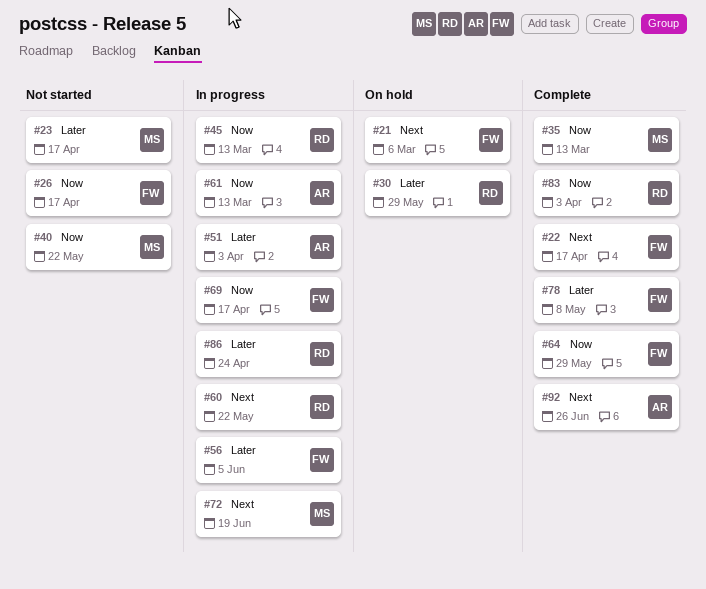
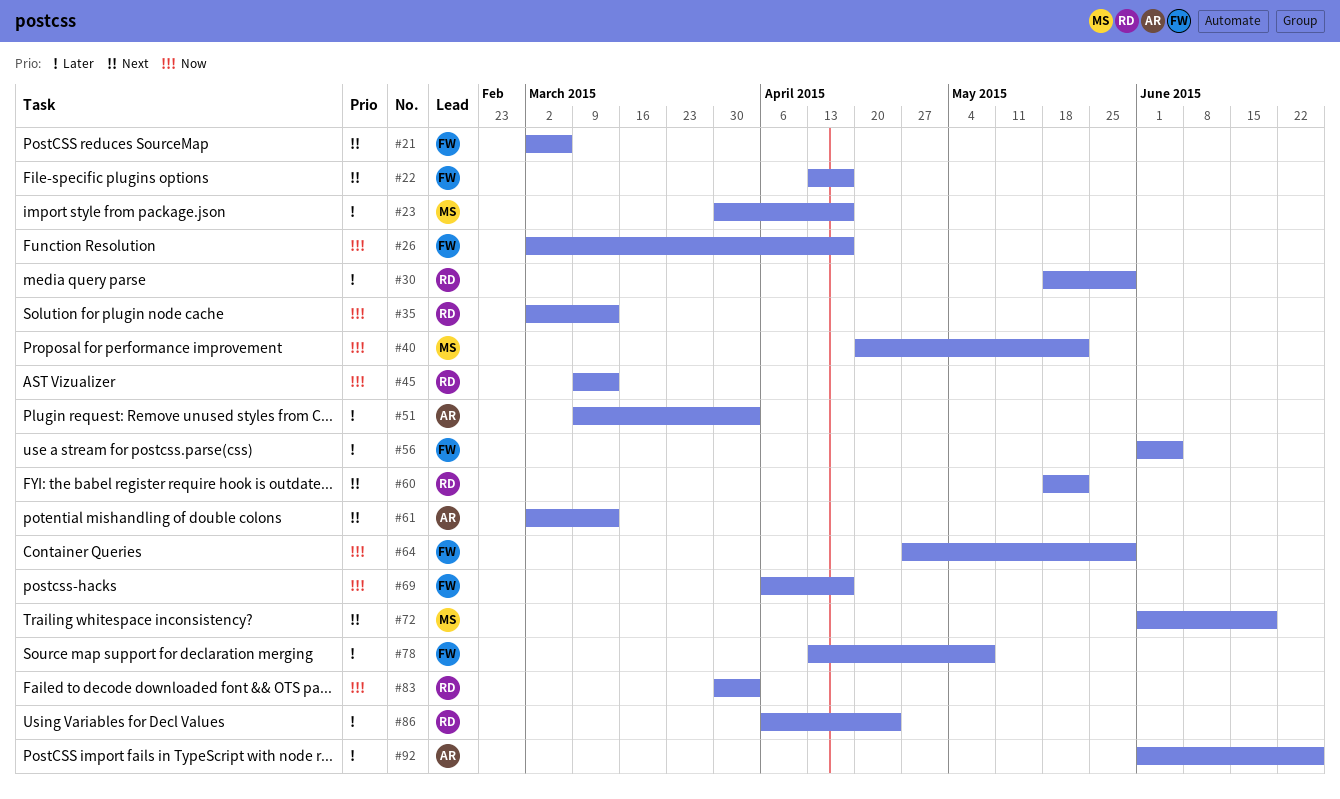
#35, owner: MS -> RD
#61, priority: Now -> Next
#92, priority: Next -> Later

